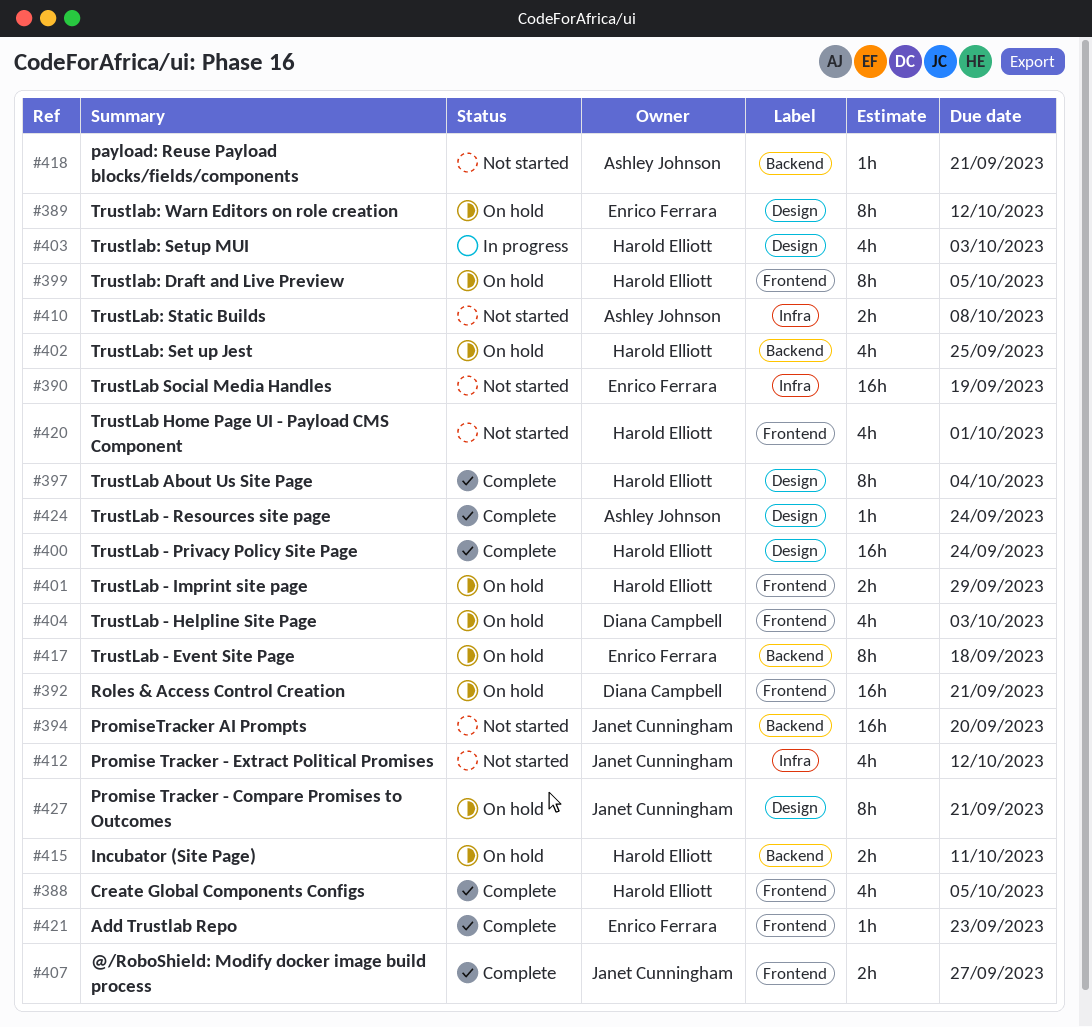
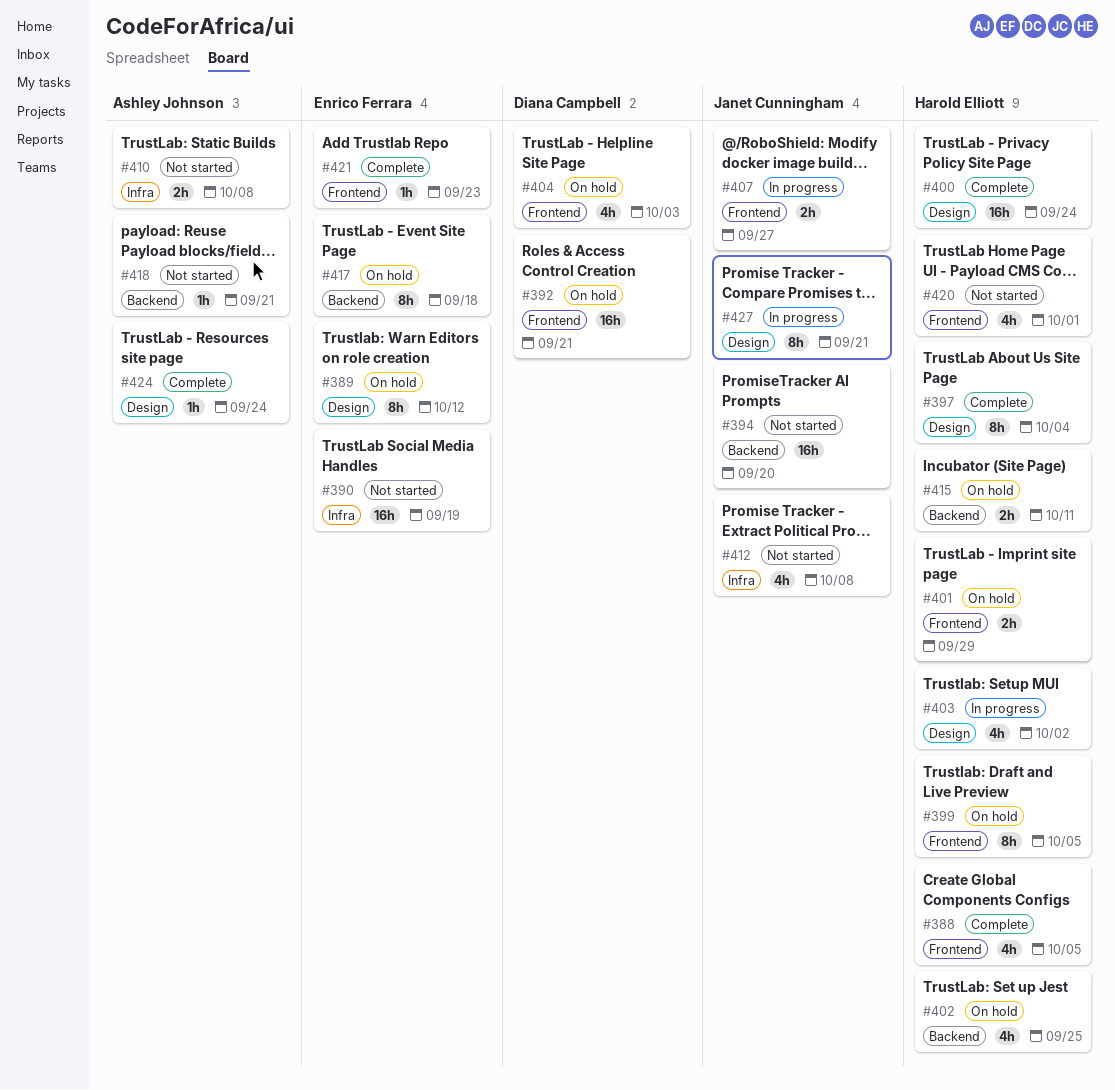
#403, due: Oct 3 -> Oct 2
#407, status: Complete -> In progress
#412, due: Oct 12 -> Oct 8
#427, status: On hold -> In progress

